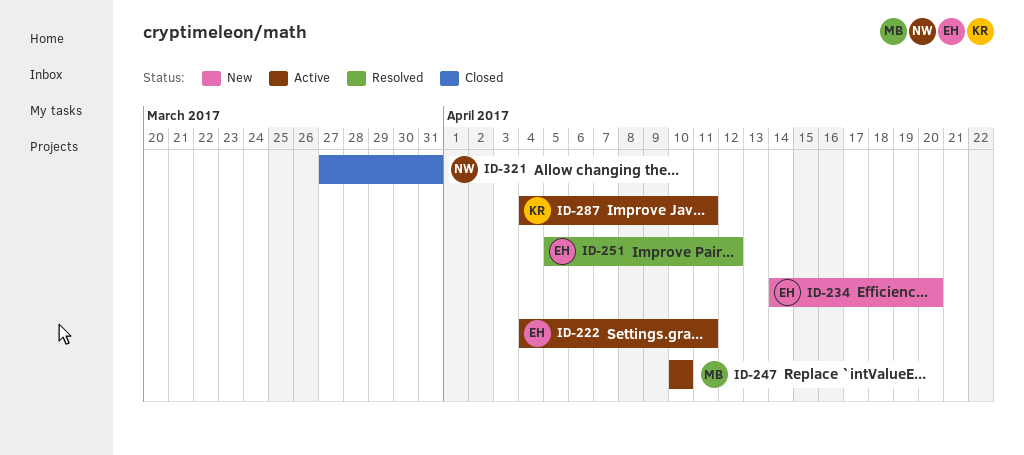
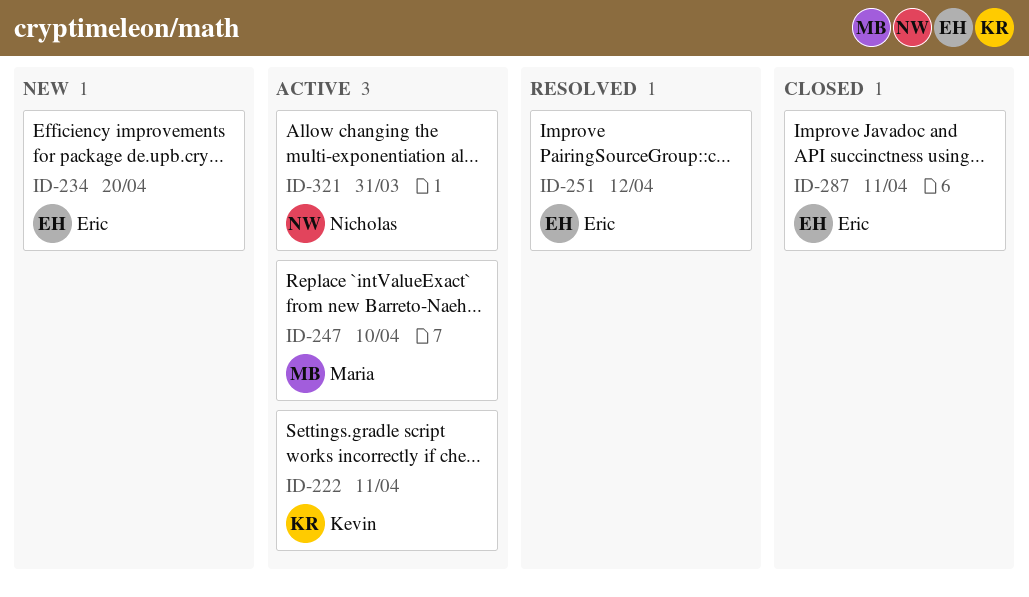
ID-222, owner: Eric -> Kevin
ID-287, status: Active -> Closed
ID-287, owner: Kevin -> Eric
ID-321, status: Closed -> Active

